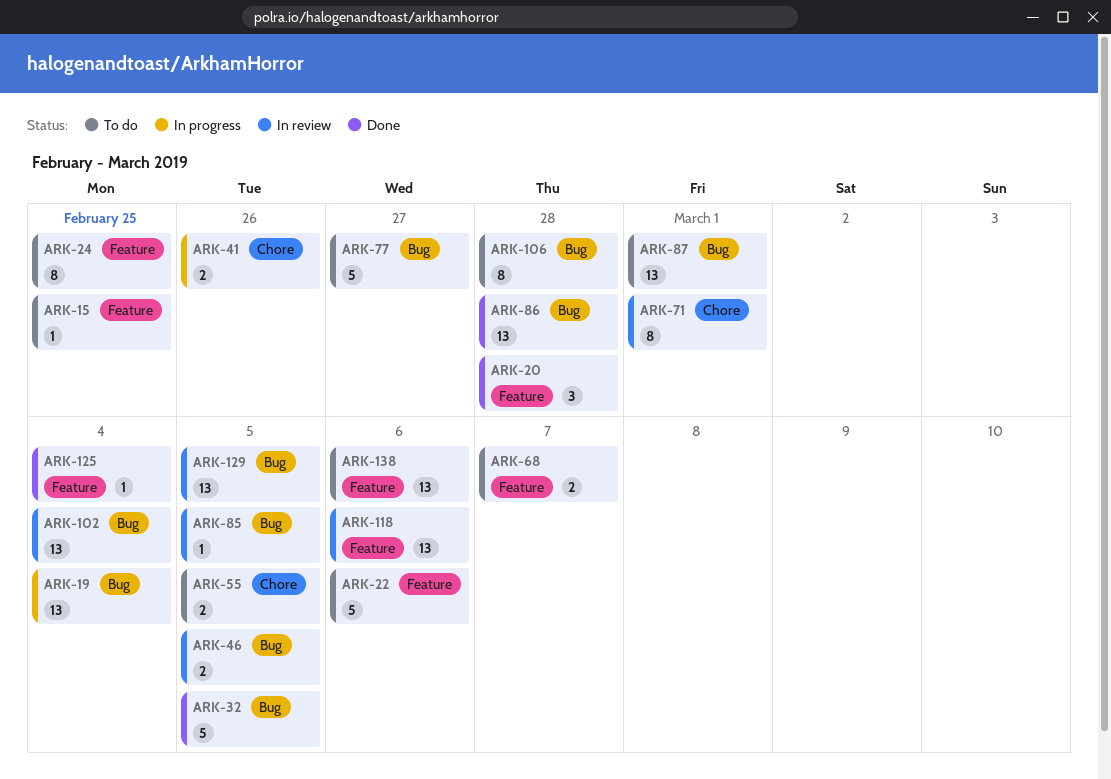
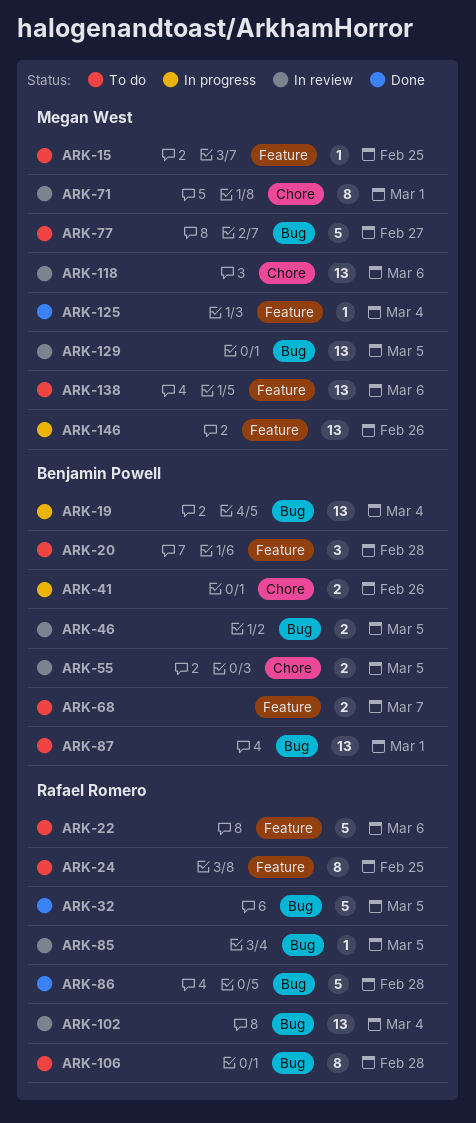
ARK-20, status: Done -> To do
ARK-55, status: To do -> In review
ARK-86, estimate: 13 -> 5
ARK-118, label: Feature -> Chore
ARK-146: none -> present

